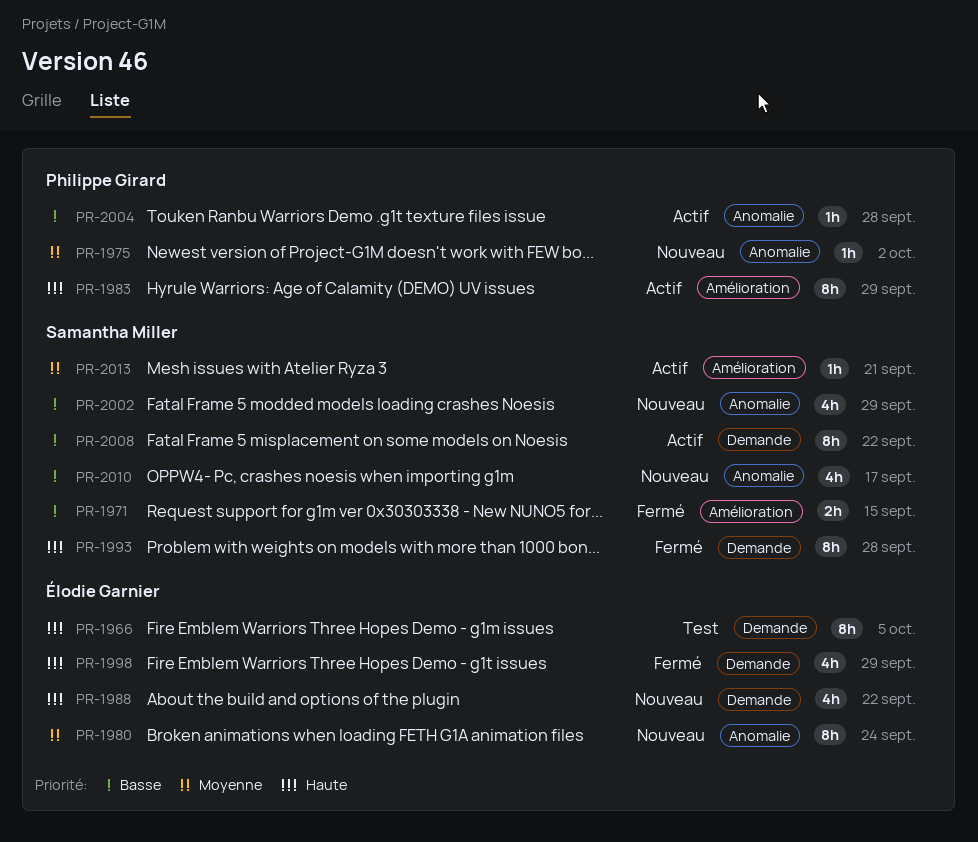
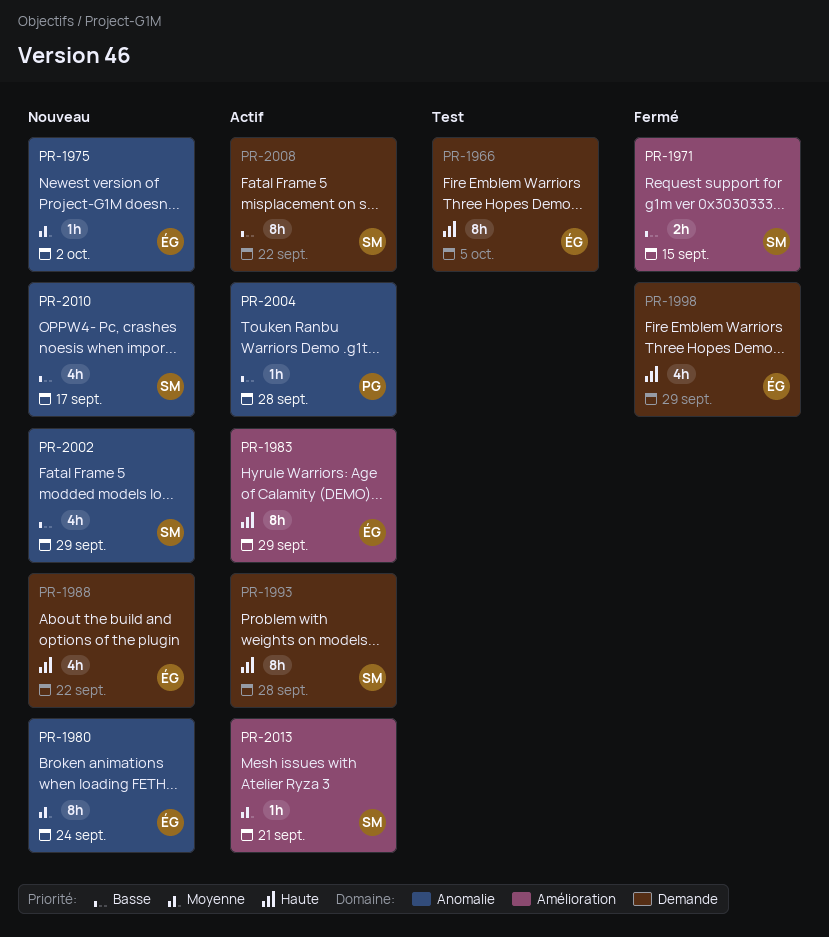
PR-1975, owner: Philippe Girard -> Élodie Garnier
PR-1983, owner: Philippe Girard -> Élodie Garnier
PR-1993, status: Fermé -> Actif

